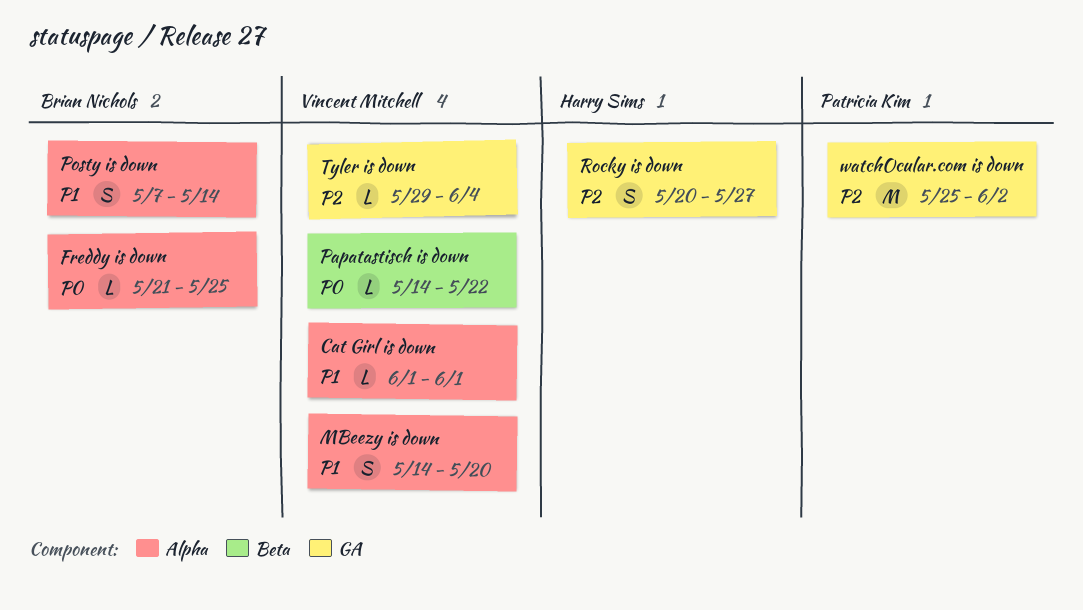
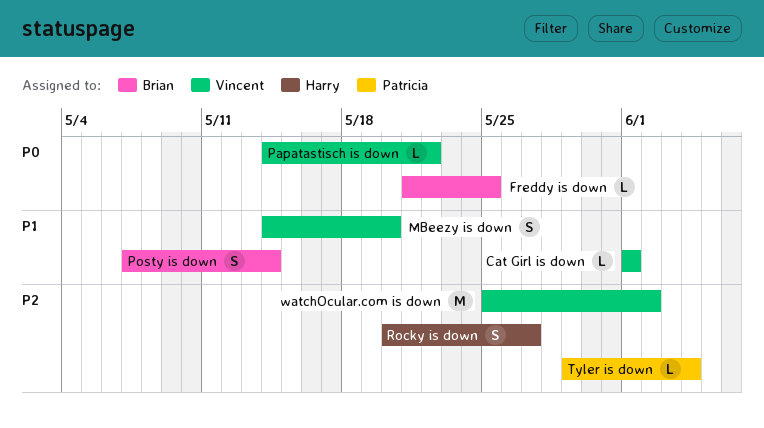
Tyler is down, owner: Vincent Mitchell -> Patricia Kim
watchOcular.com is down, owner: Patricia Kim -> Vincent Mitchell

